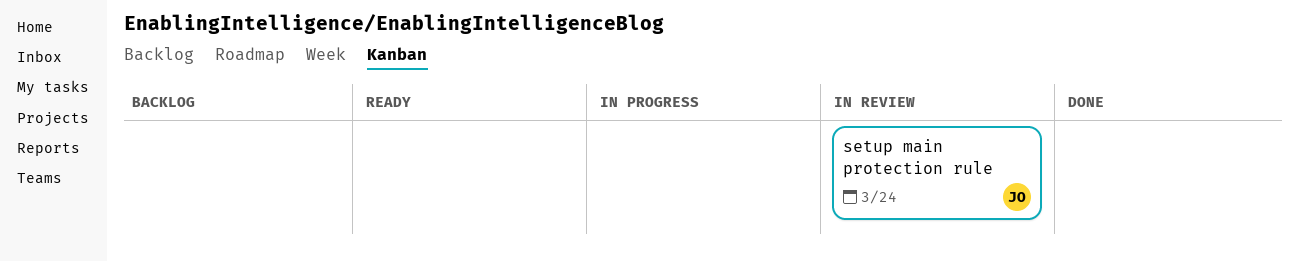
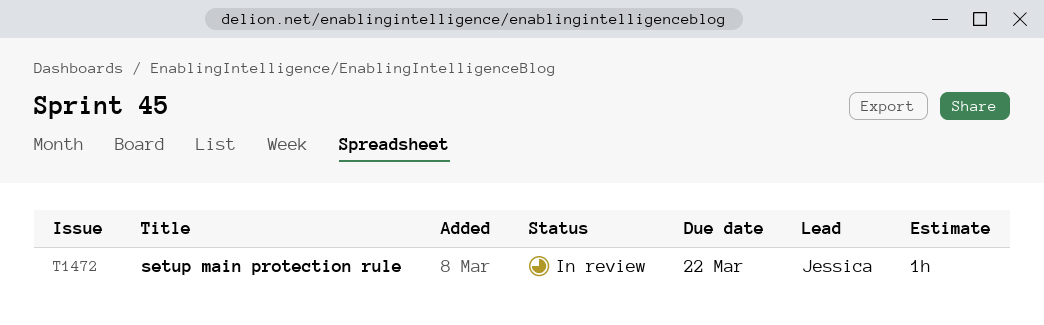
setup main protection rule, due: Mar 24 -> Mar 22

